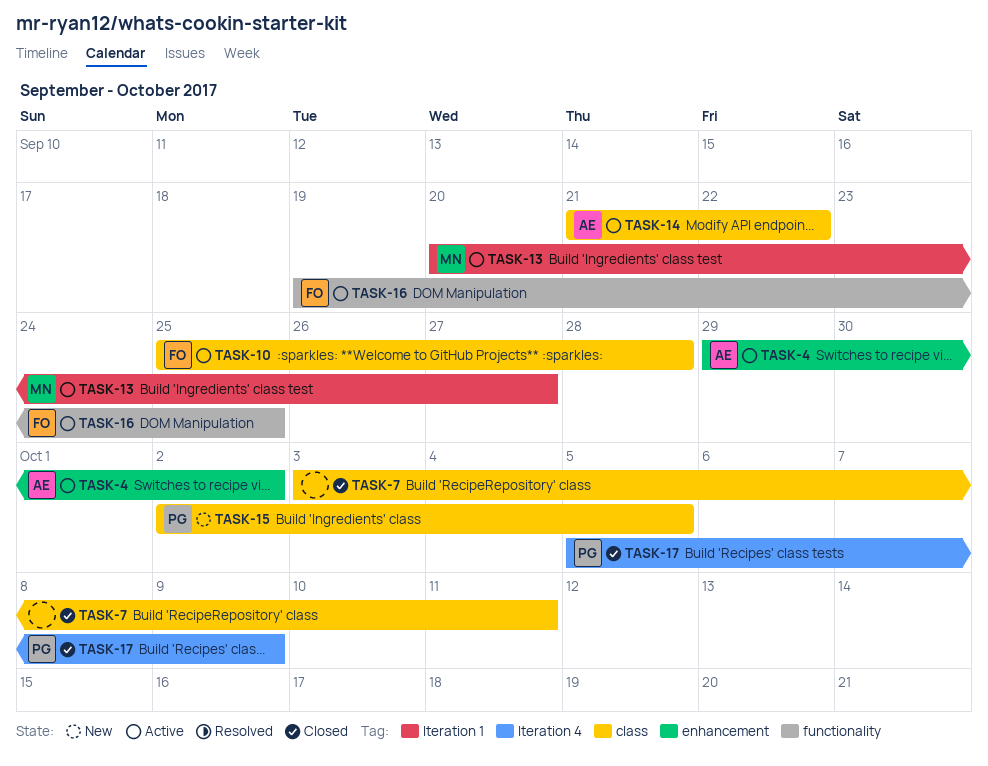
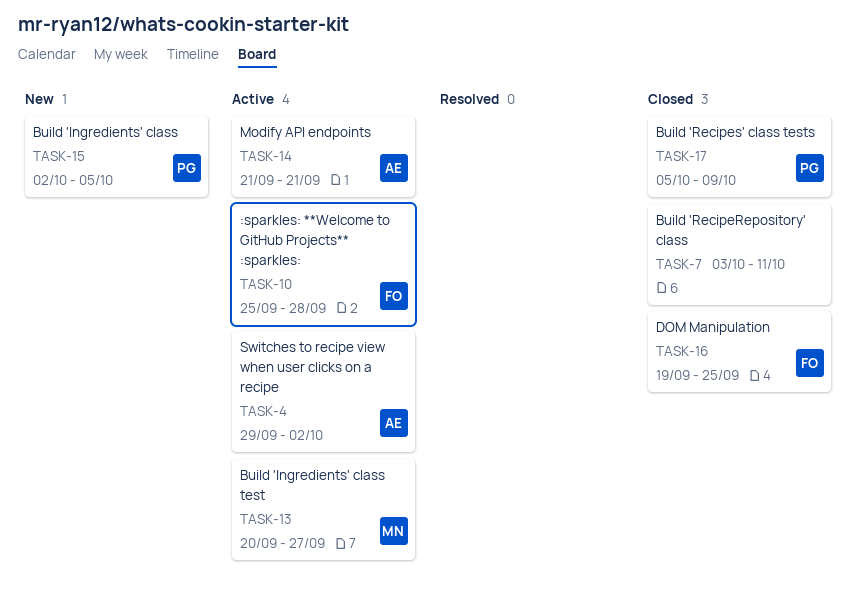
TASK-14, due: Sep 22 -> Sep 21
TASK-16, status: Active -> Closed

